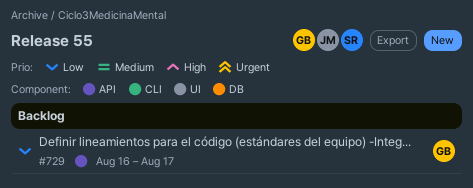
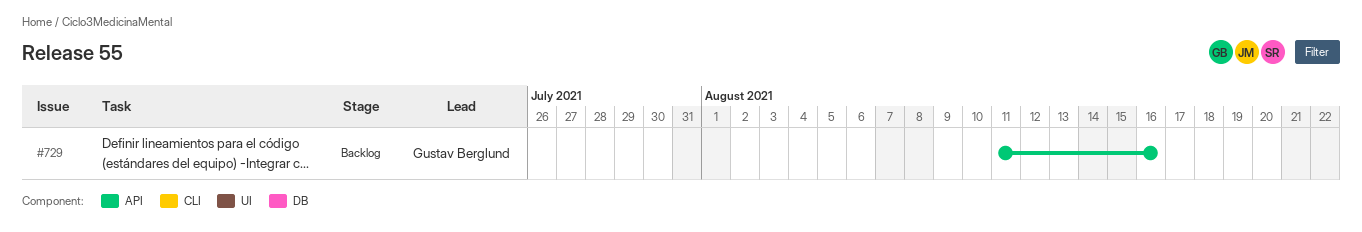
#729, start: Aug 16 -> Aug 11
#729, due: Aug 17 -> Aug 16

